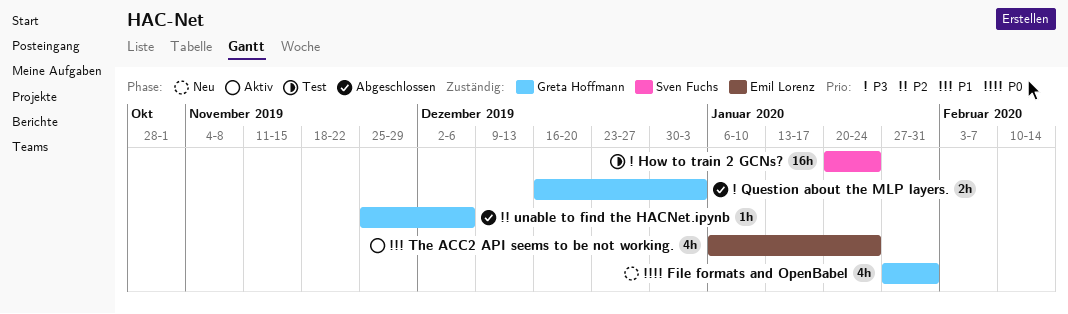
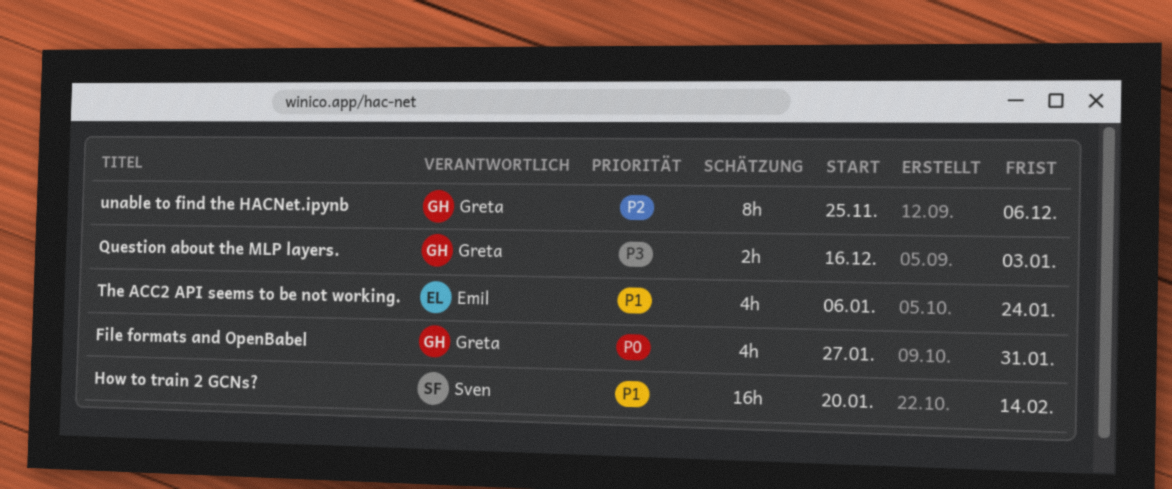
How to train 2 GCNs?, priority: P3 -> P1
How to train 2 GCNs?, due: Jan 24 -> Feb 14
unable to find the HACNet.ipynb, estimate: 1h -> 8h

